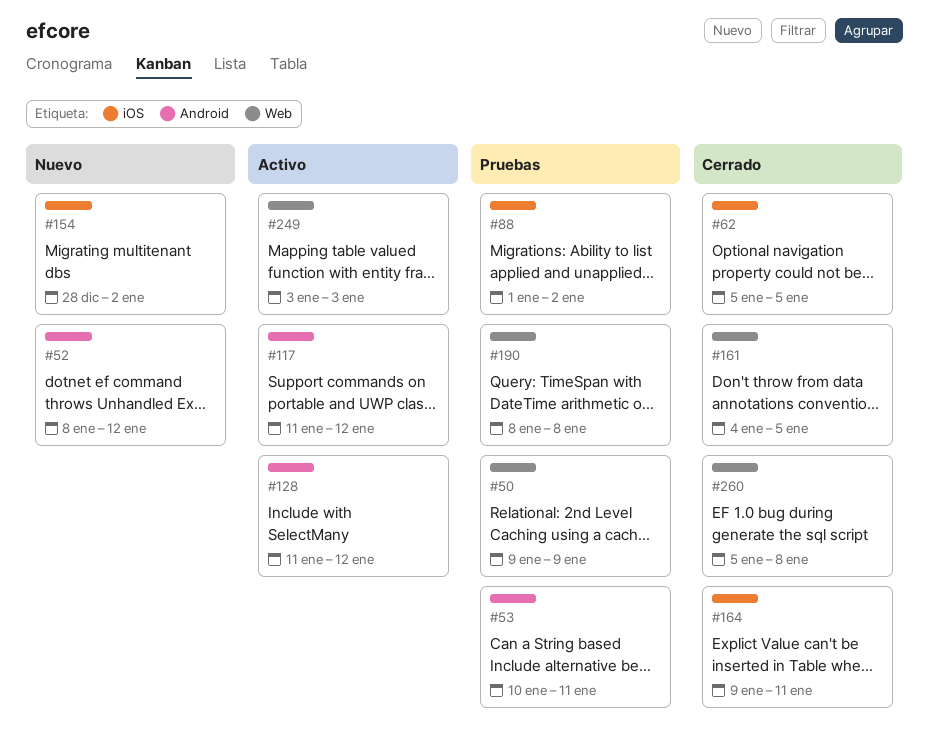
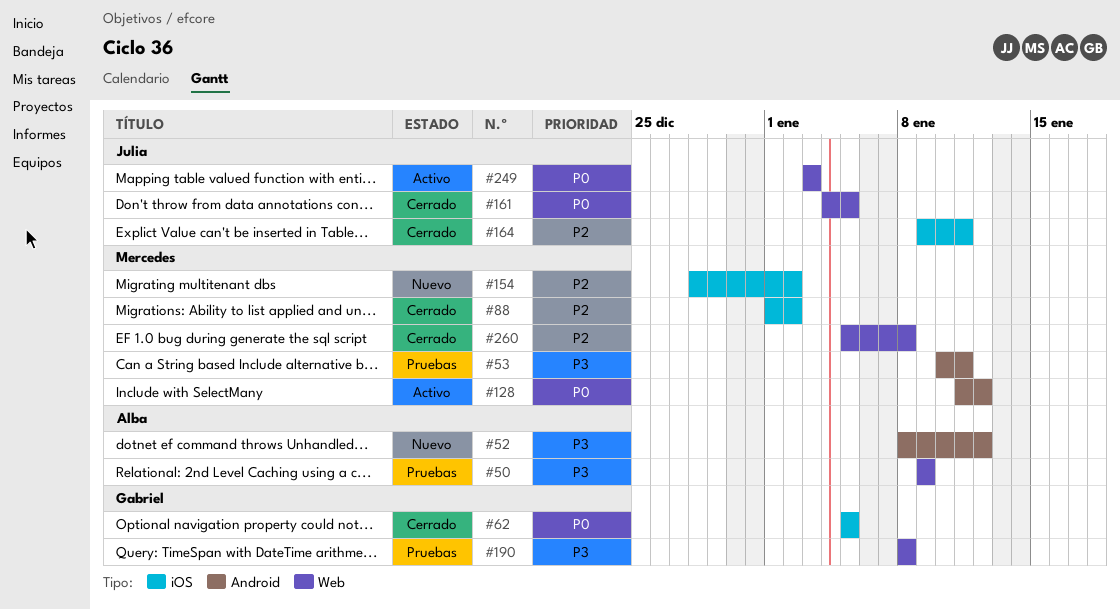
#88, status: Pruebas -> Cerrado
#117: present -> none

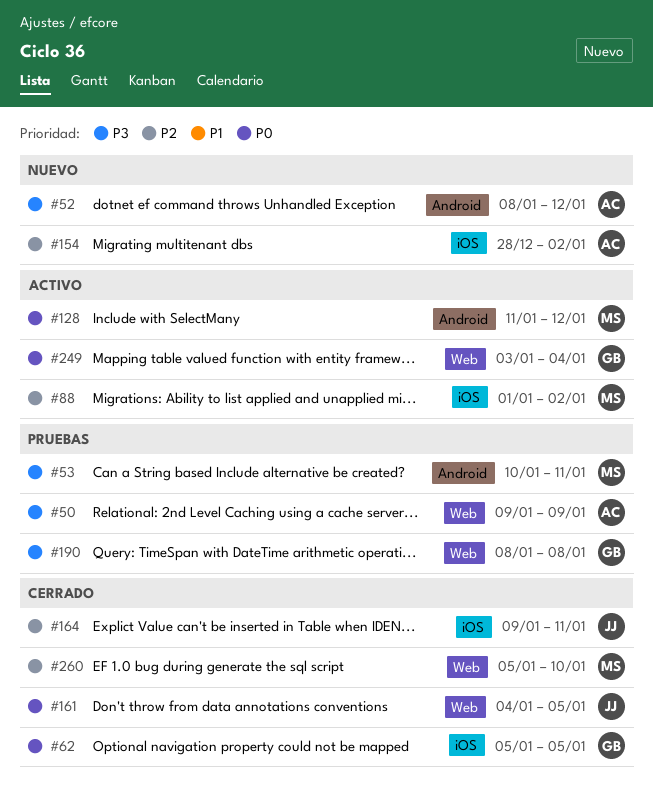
#88, status: Cerrado -> Activo
#154, owner: Mercedes -> Alba
#249, owner: Julia -> Gabriel
#249, due: Jan 3 -> Jan 4
#260, due: Jan 8 -> Jan 10

